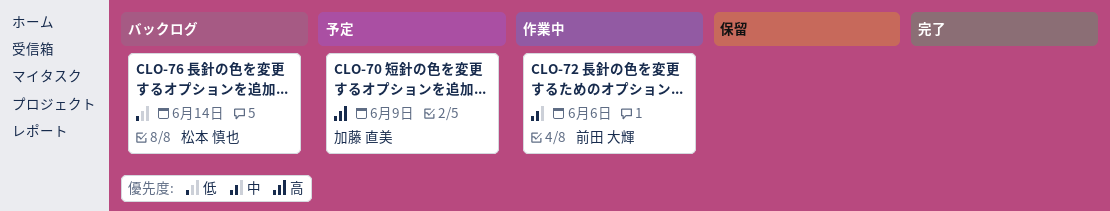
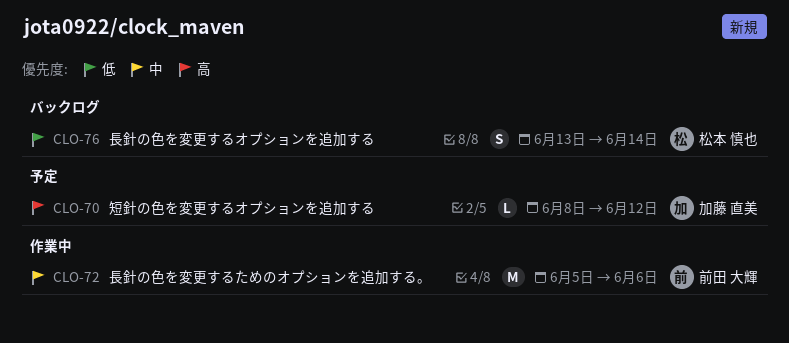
CLO-70, due: Jun 9 -> Jun 12

